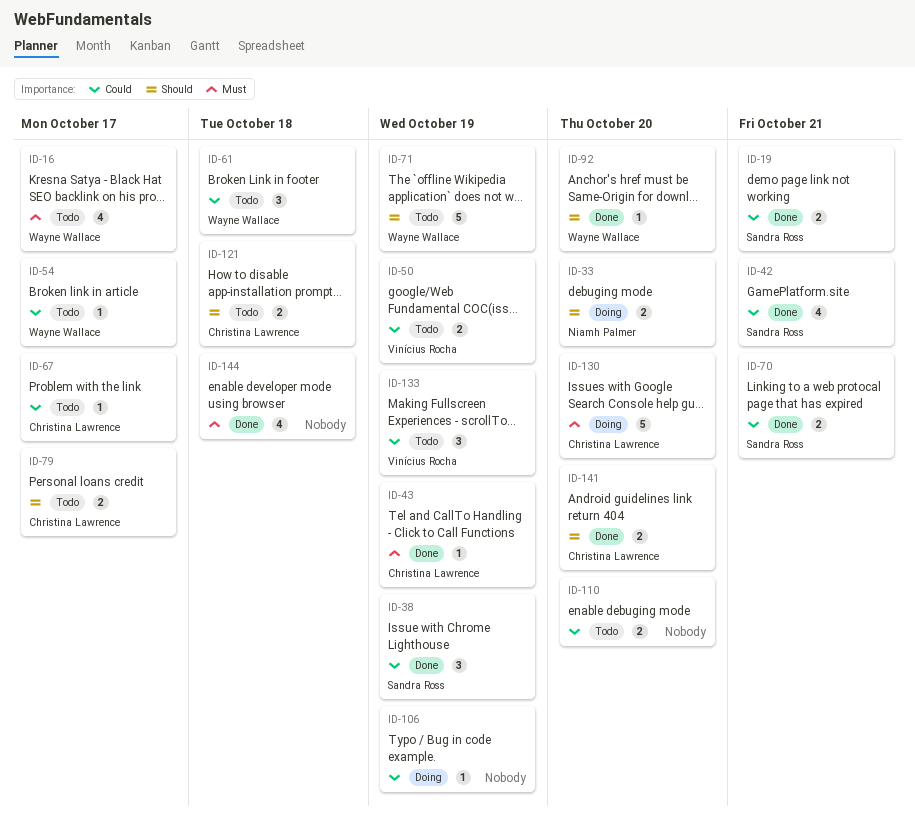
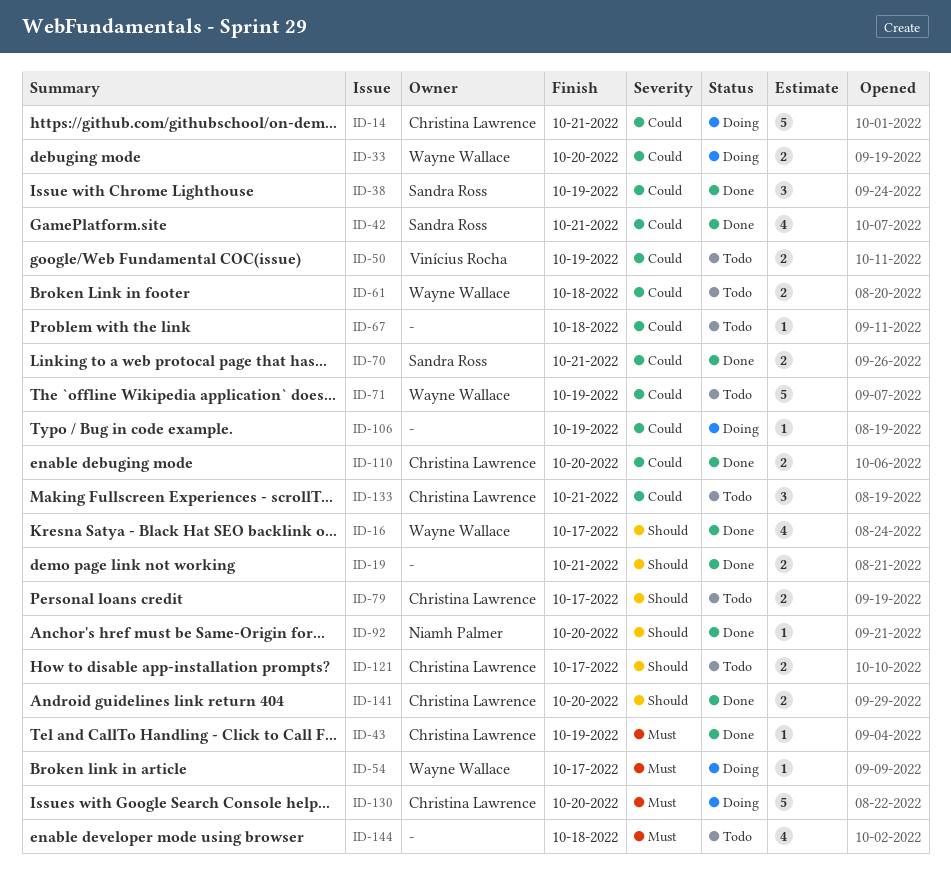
ID-14: none -> present
ID-16, status: Todo -> Done
ID-16, priority: Must -> Should
ID-19, owner: Sandra Ross -> none
ID-19, priority: Could -> Should
ID-33, owner: Niamh Palmer -> Wayne Wallace
ID-33, priority: Should -> Could
ID-54, status: Todo -> Doing
ID-54, priority: Could -> Must
ID-61, estimate: 3 -> 2
ID-67, owner: Christina Lawrence -> none
ID-67, due: Oct 17 -> Oct 18
ID-71, priority: Should -> Could
ID-92, owner: Wayne Wallace -> Niamh Palmer
ID-110, status: Todo -> Done
ID-110, owner: none -> Christina Lawrence
ID-121, due: Oct 18 -> Oct 17
ID-133, owner: Vinícius Rocha -> Christina Lawrence
ID-133, due: Oct 19 -> Oct 21
ID-144, status: Done -> Todo

